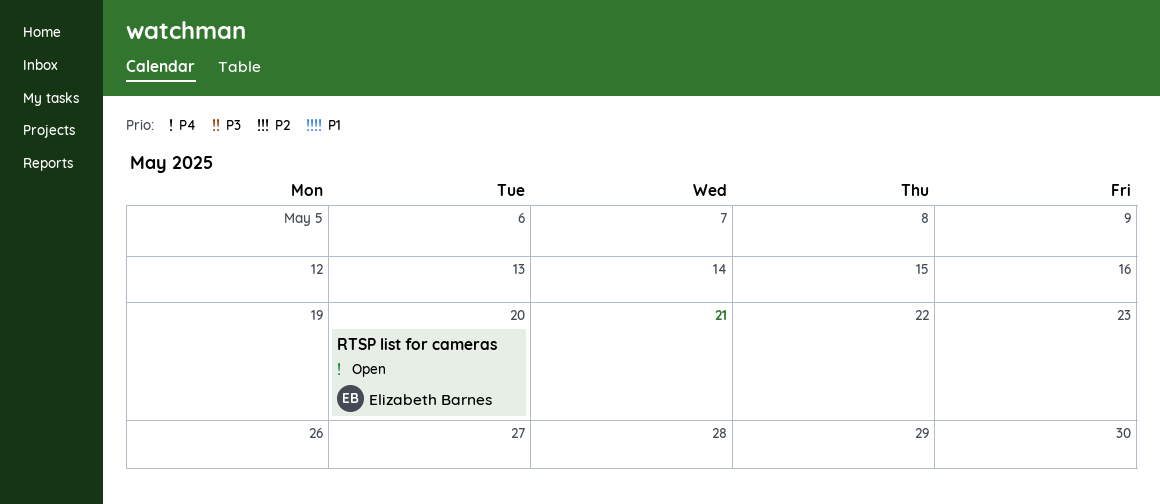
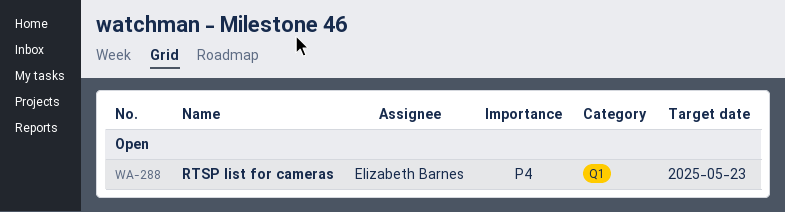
RTSP list for cameras, due: May 20 -> May 23

